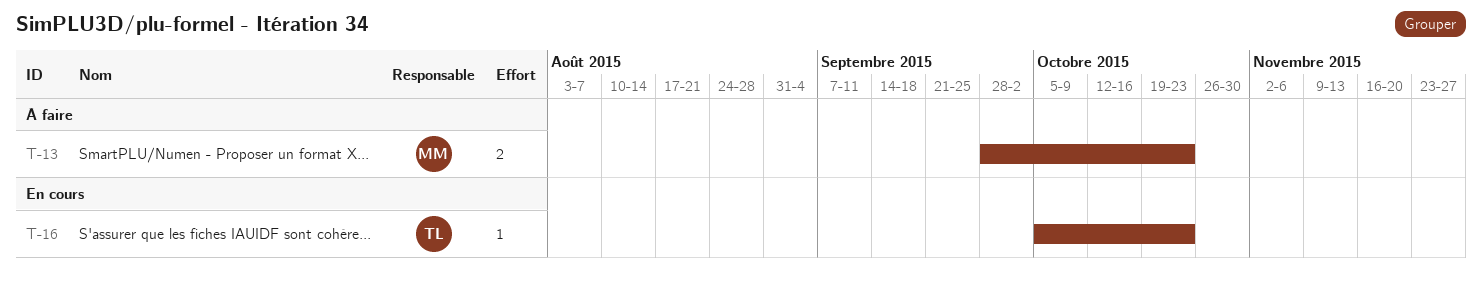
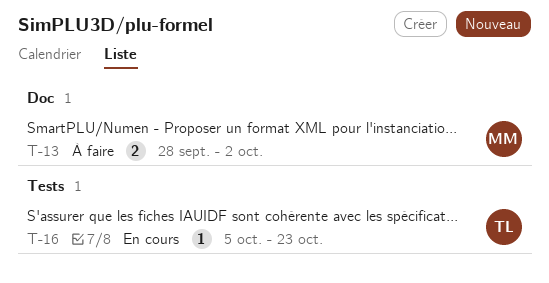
T-13, due: Oct 23 -> Oct 2

